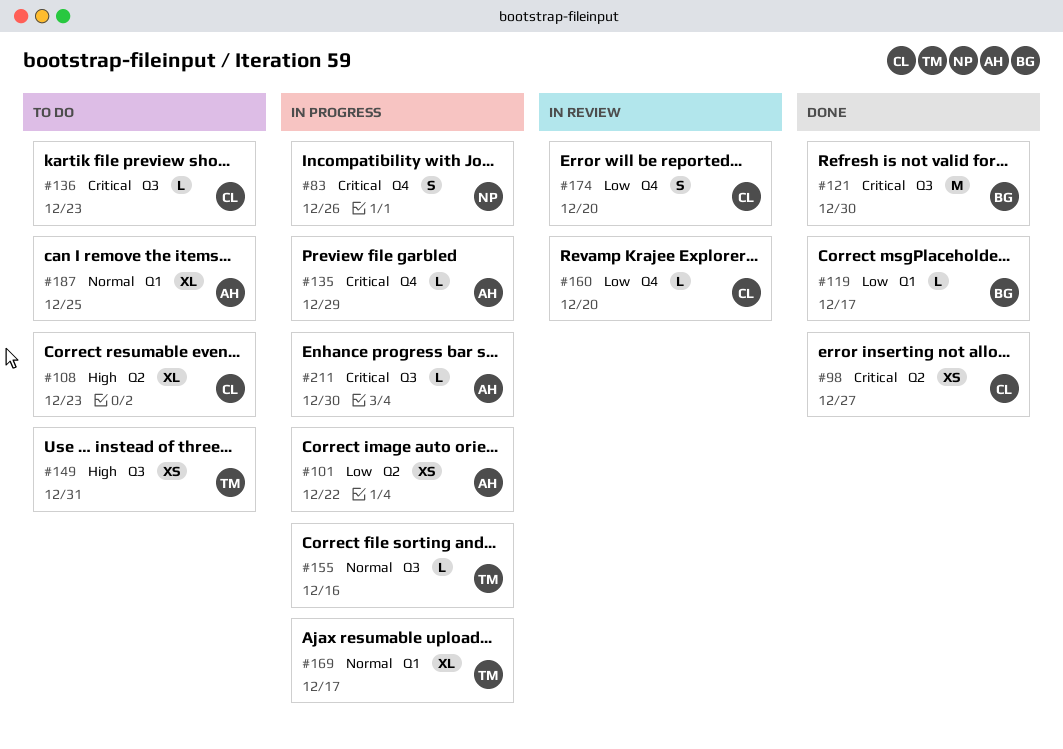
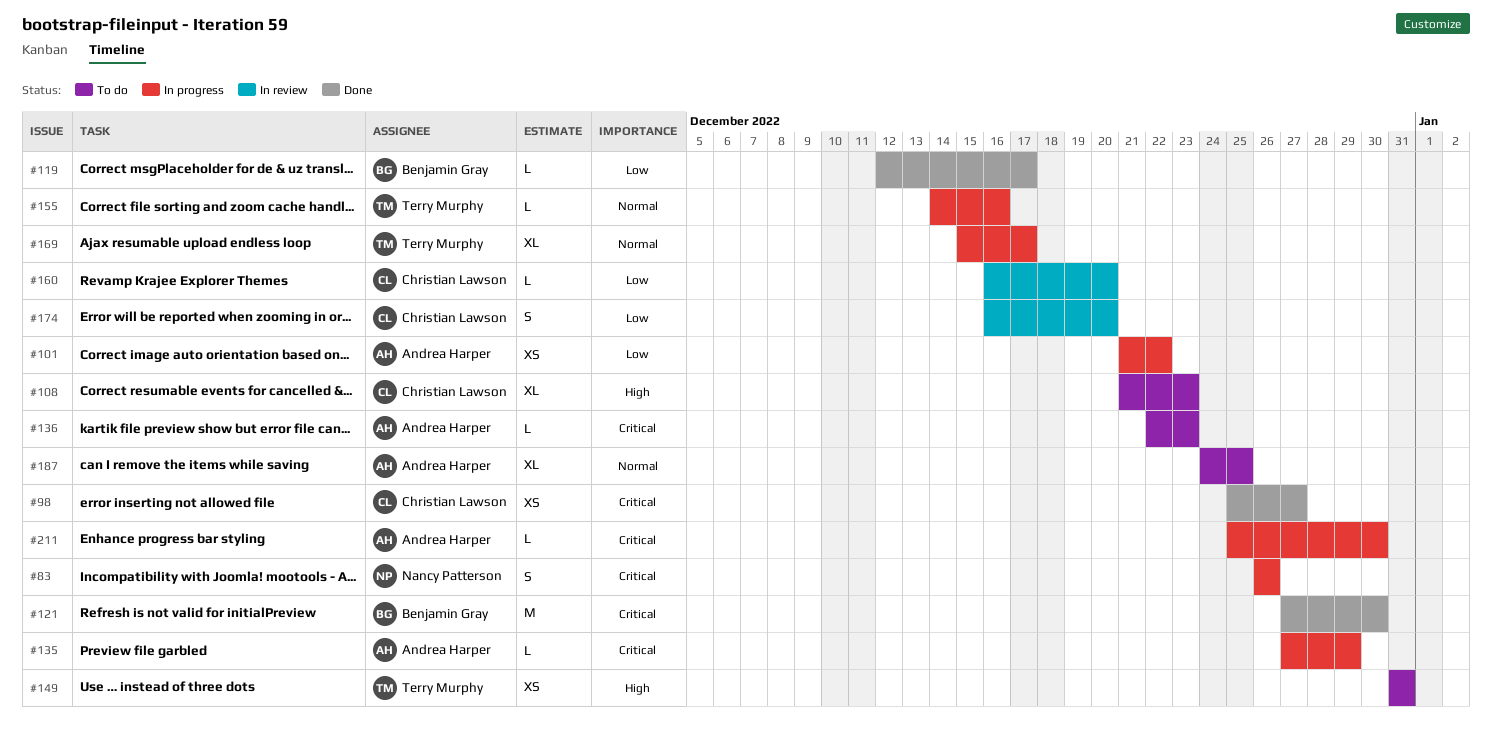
#136, owner: Christian Lawson -> Andrea Harper

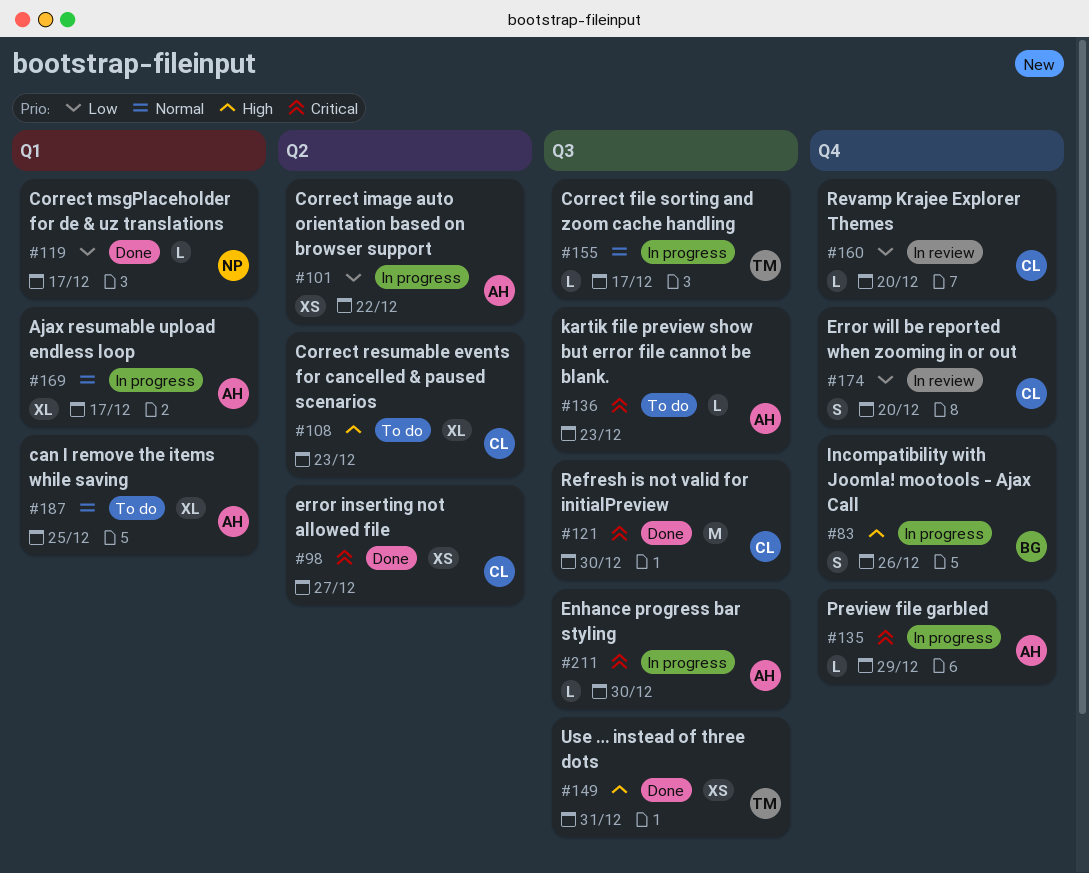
#83, owner: Nancy Patterson -> Benjamin Gray
#83, priority: Critical -> High
#119, owner: Benjamin Gray -> Nancy Patterson
#121, owner: Benjamin Gray -> Christian Lawson
#149, status: To do -> Done
#155, due: Dec 16 -> Dec 17
#169, owner: Terry Murphy -> Andrea Harper

